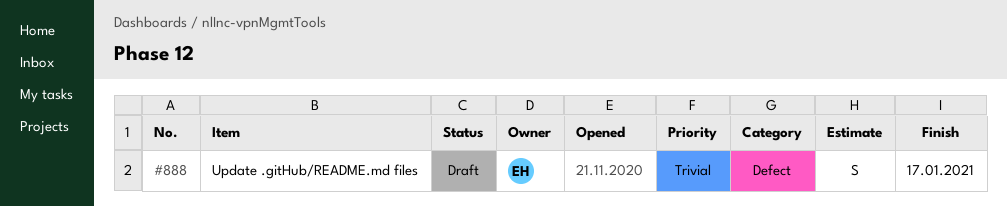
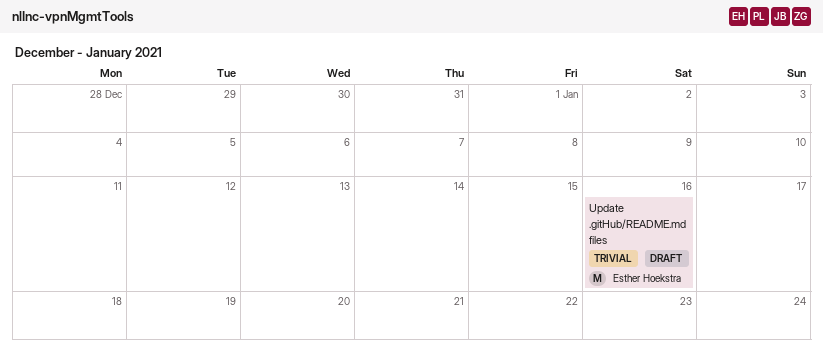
Update .gitHub/README.md files, estimate: S -> M
Update .gitHub/README.md files, due: Jan 17 -> Jan 16

